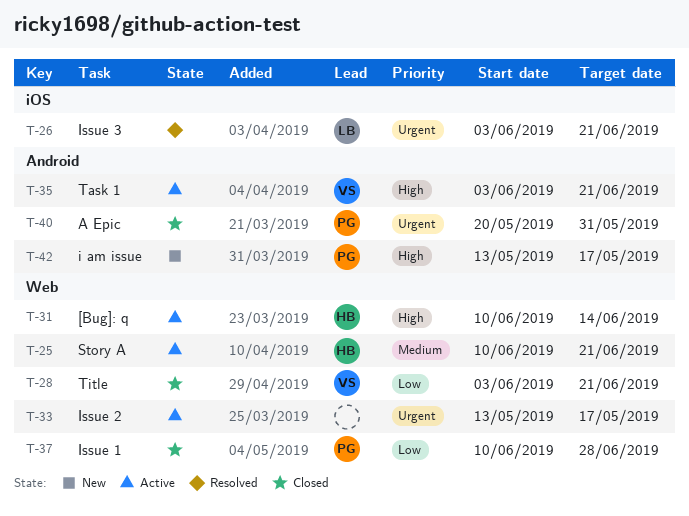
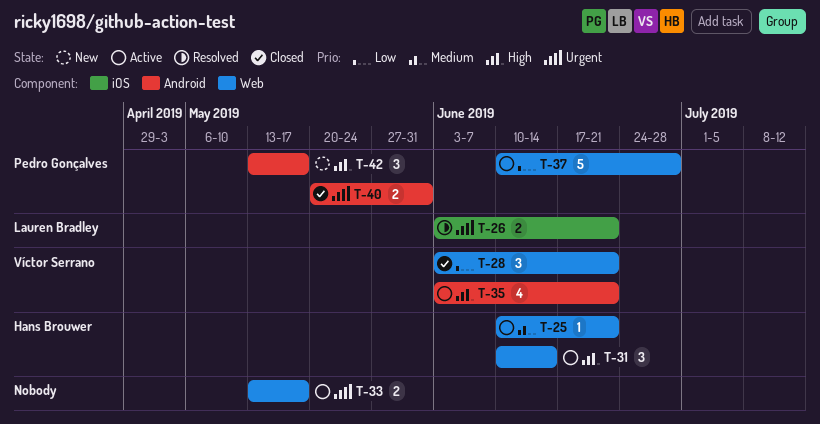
T-37, status: Closed -> Active

